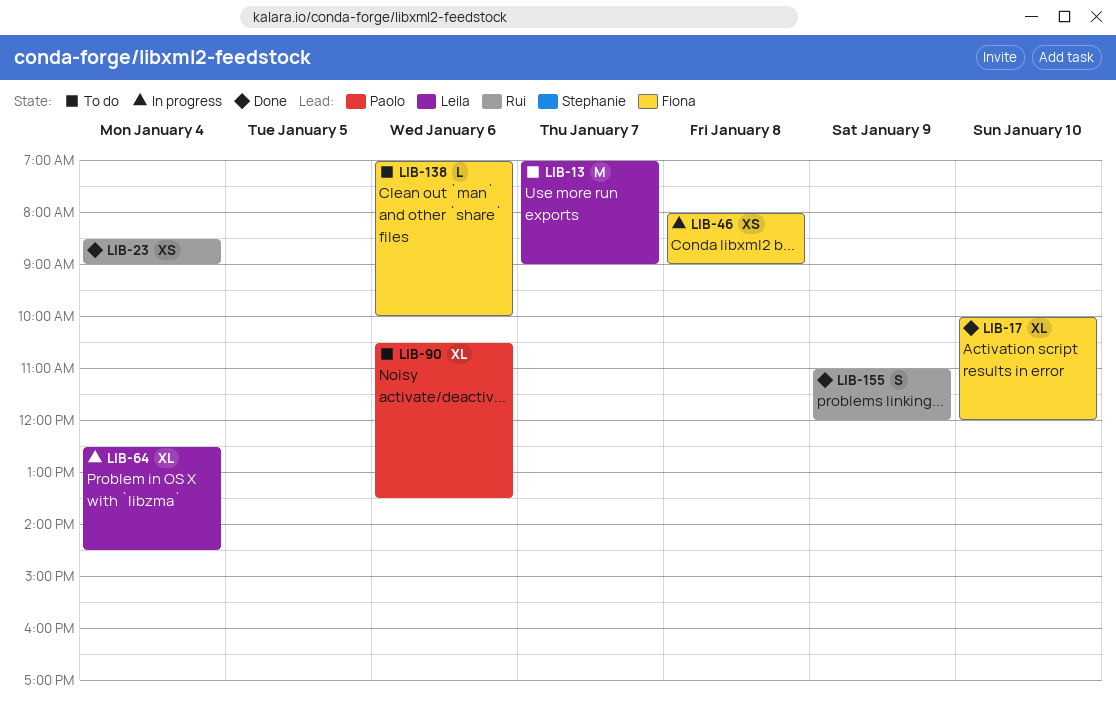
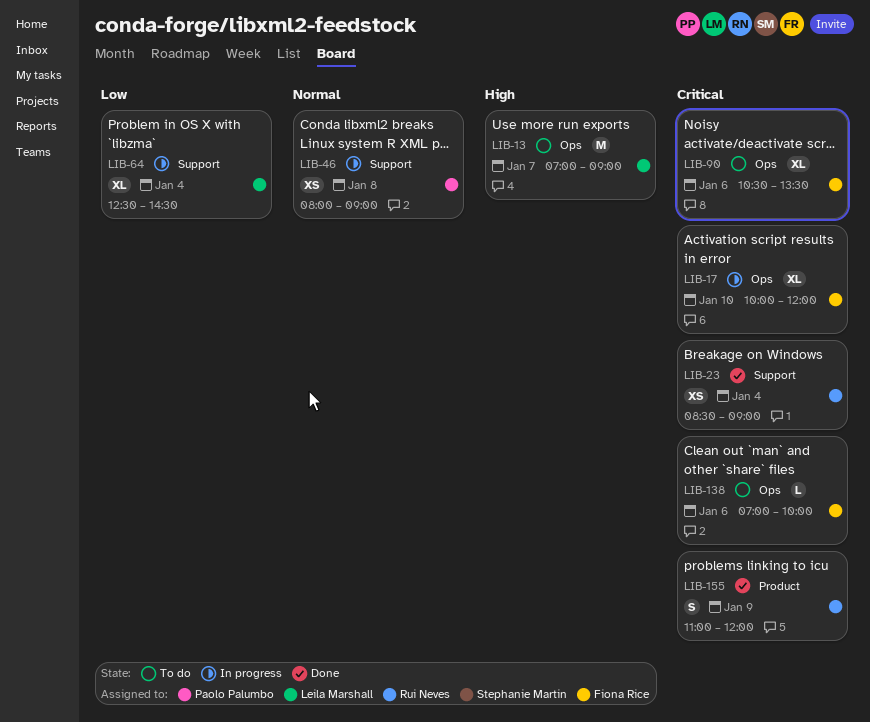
LIB-17, status: Done -> In progress
LIB-46, owner: Fiona Rice -> Paolo Palumbo
LIB-90, owner: Paolo Palumbo -> Fiona Rice

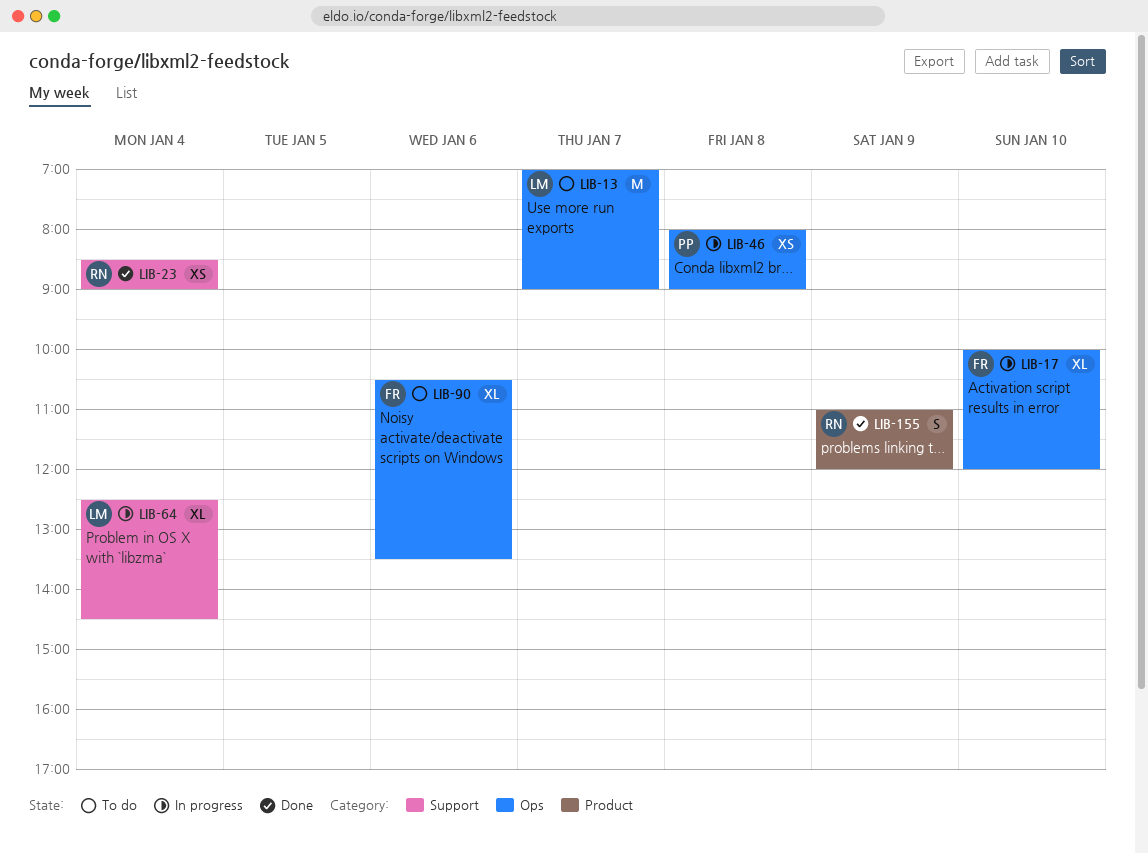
LIB-46, label: Support -> Ops
LIB-138: present -> none

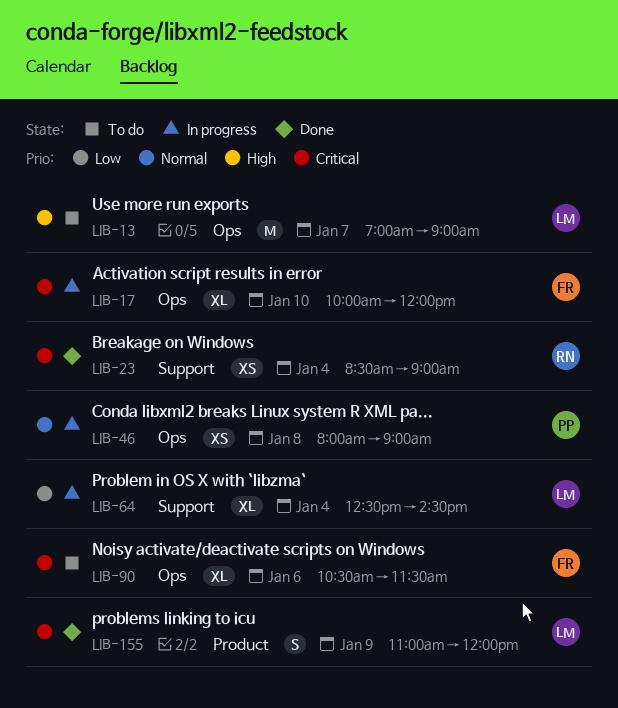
LIB-90, ends: 13:30 -> 11:30
LIB-155, owner: RN -> LM

